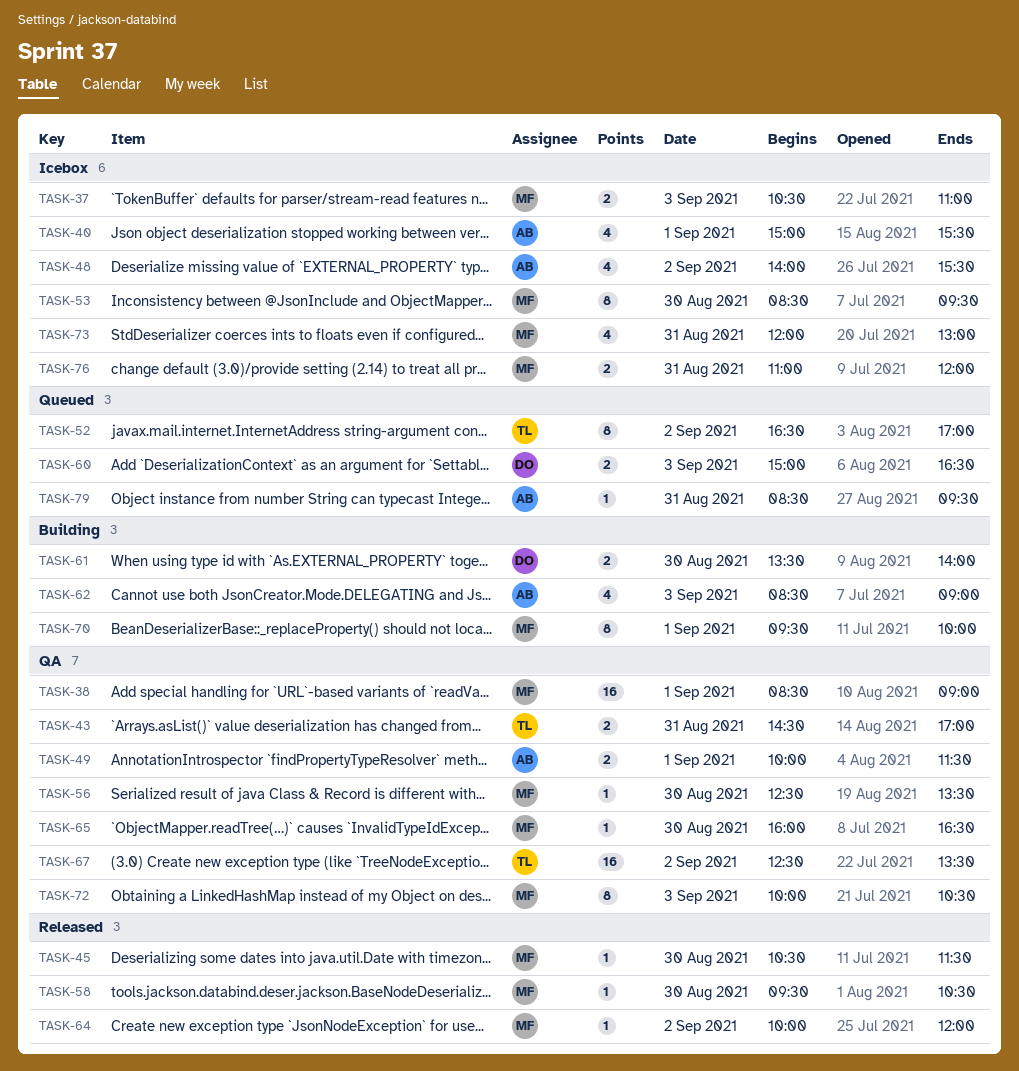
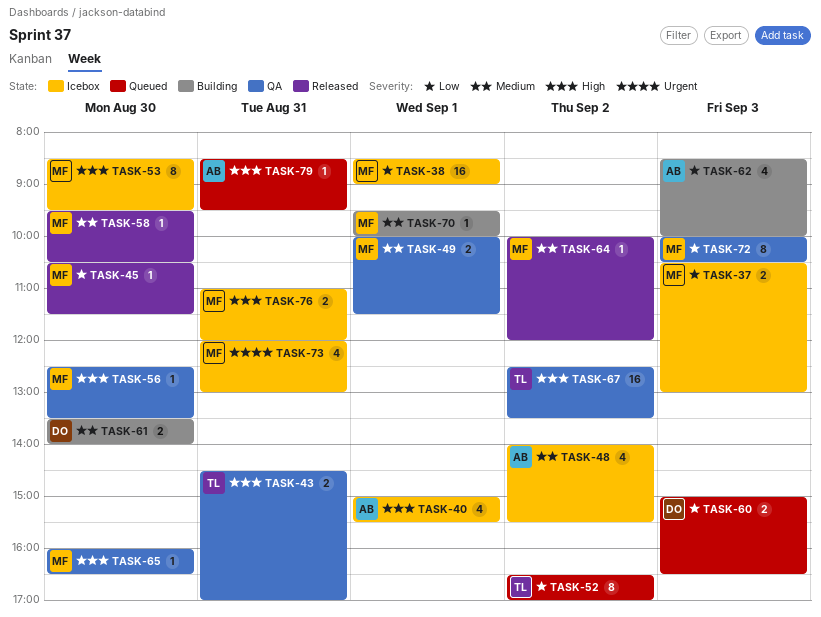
TASK-37, ends: 11:00 -> 13:00
TASK-38, status: QA -> Icebox
TASK-49, owner: AB -> MF
TASK-62, ends: 09:00 -> 10:00
TASK-70, estimate: 8 -> 1

